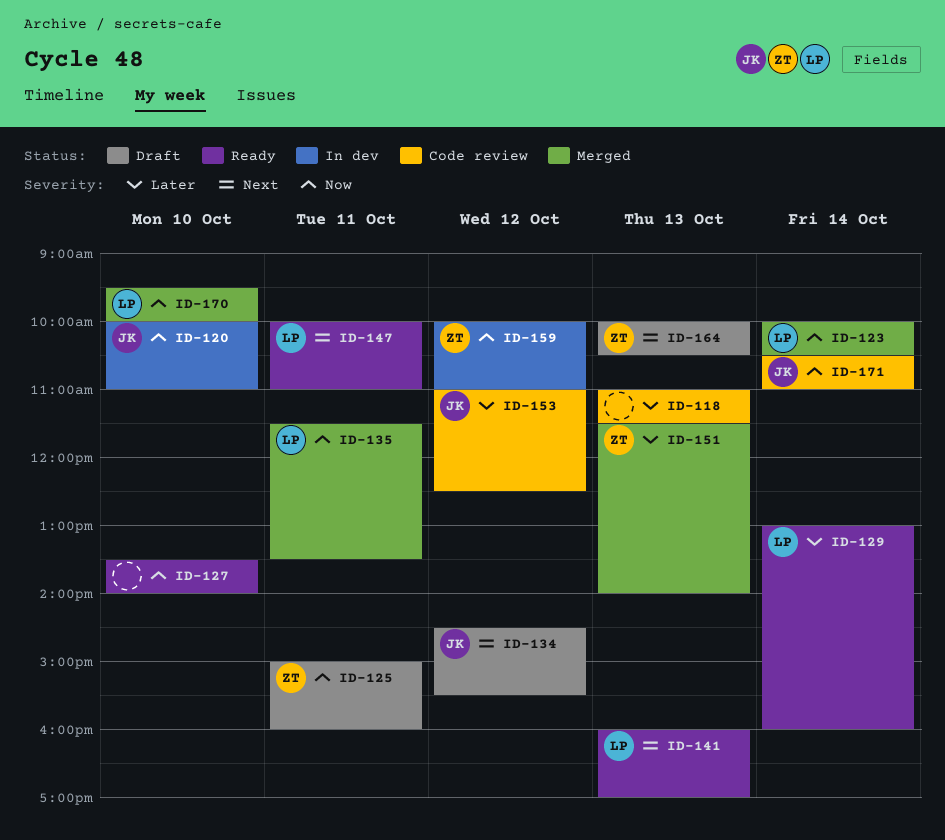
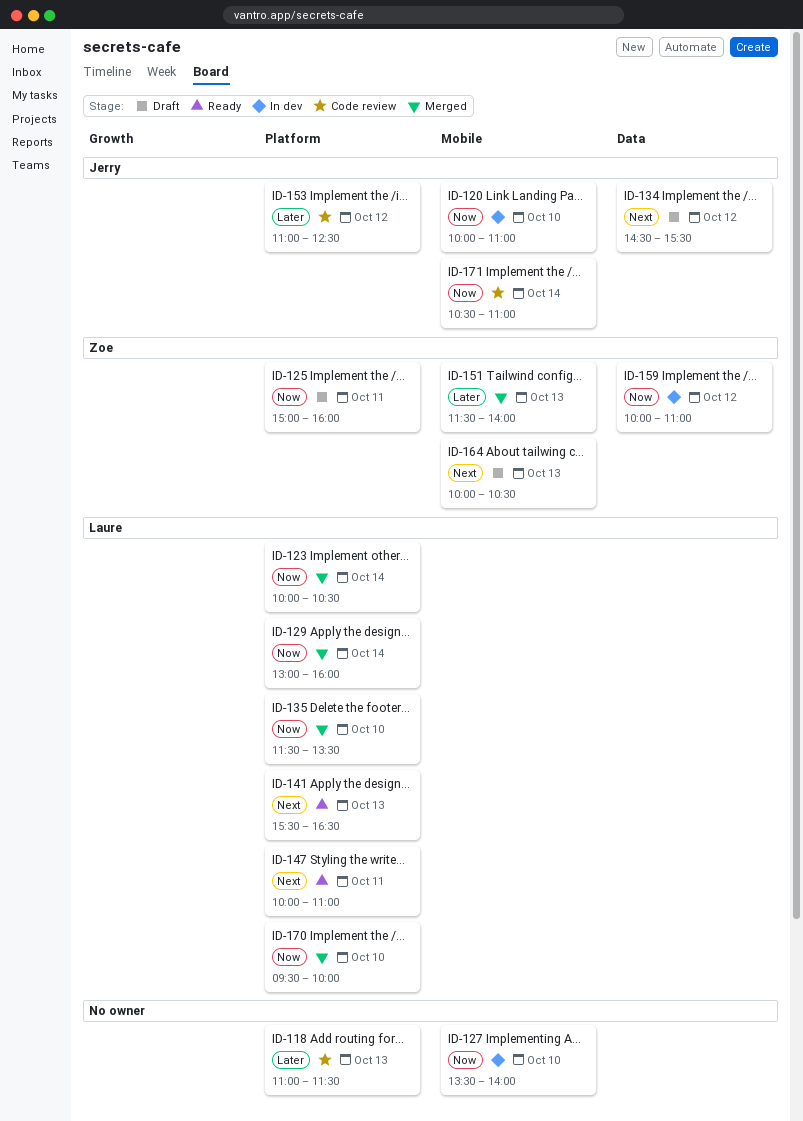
ID-127, status: Ready -> In dev
ID-129, status: Ready -> Merged
ID-129, priority: Later -> Now
ID-135, day: Oct 11 -> Oct 10
ID-141, begins: 16:00 -> 15:30
ID-141, ends: 17:00 -> 16:30

